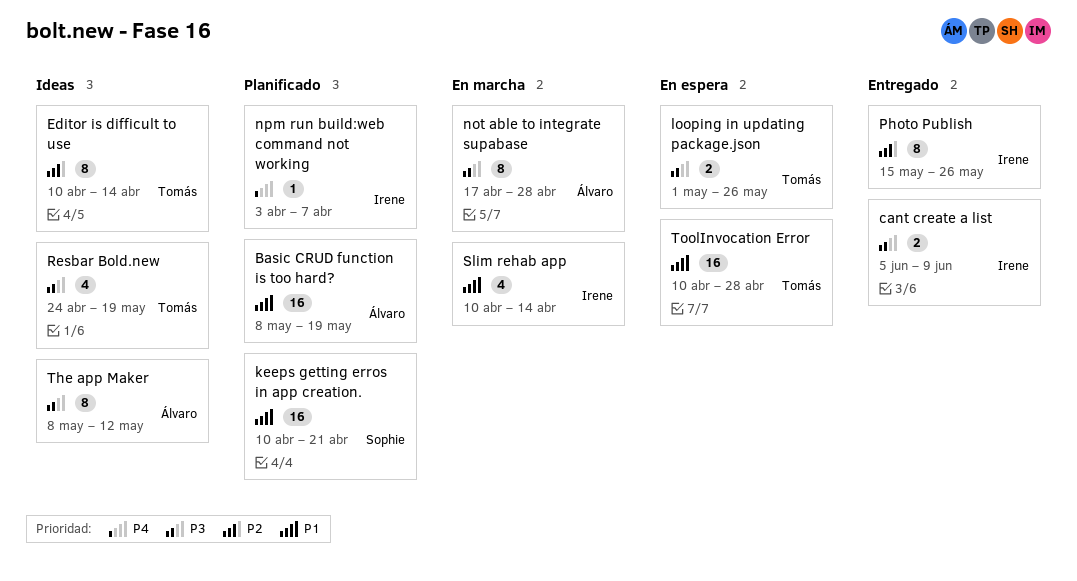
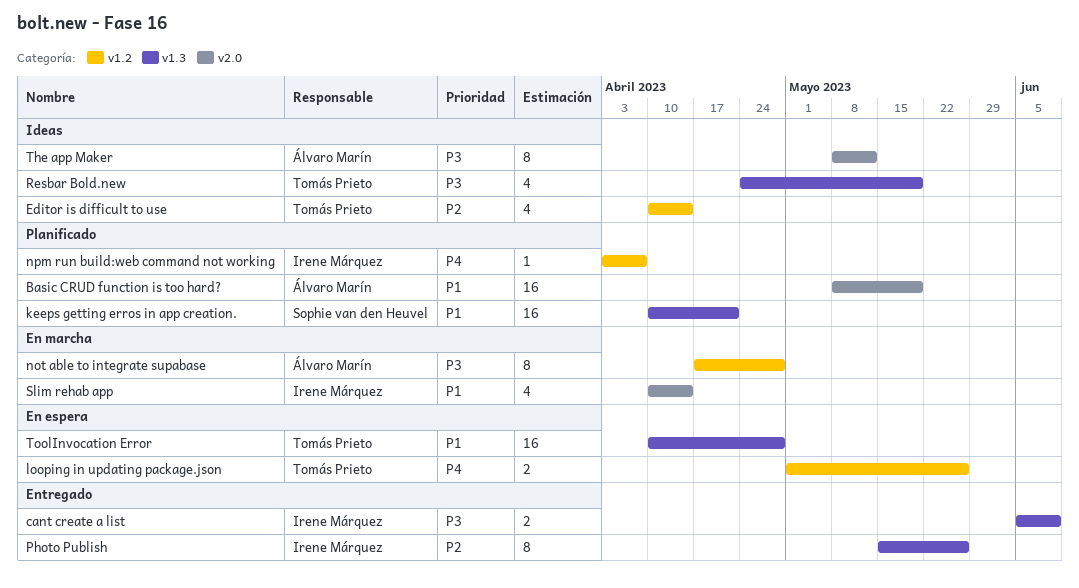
Editor is difficult to use, estimate: 8 -> 4
looping in updating package.json, priority: P3 -> P4

